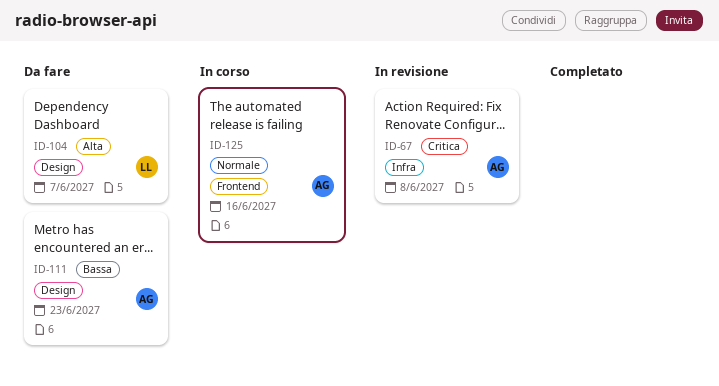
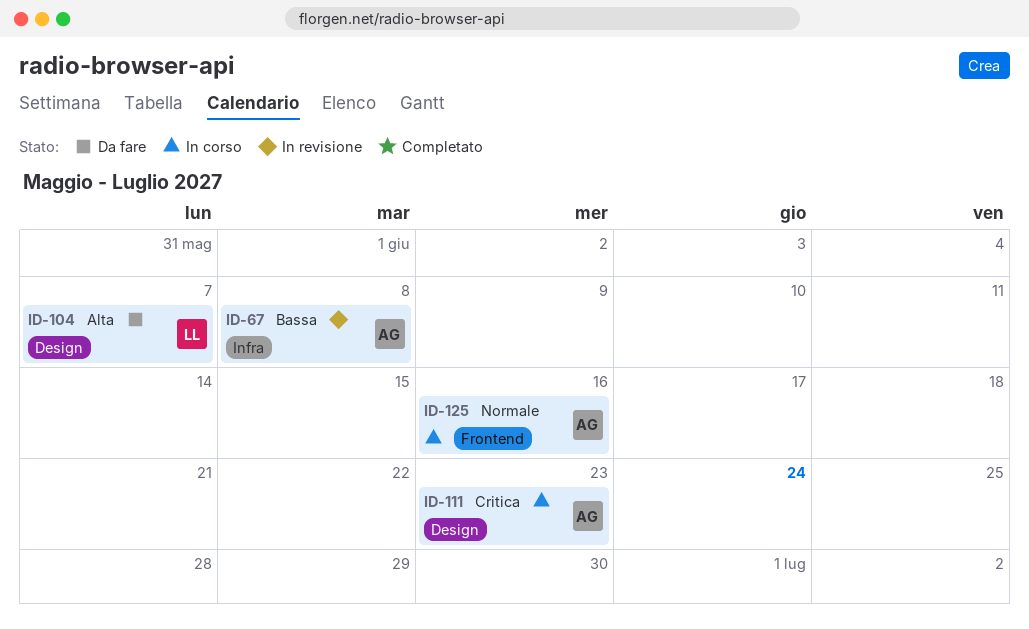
ID-67, priority: Critica -> Bassa
ID-111, status: Da fare -> In corso
ID-111, priority: Bassa -> Critica

